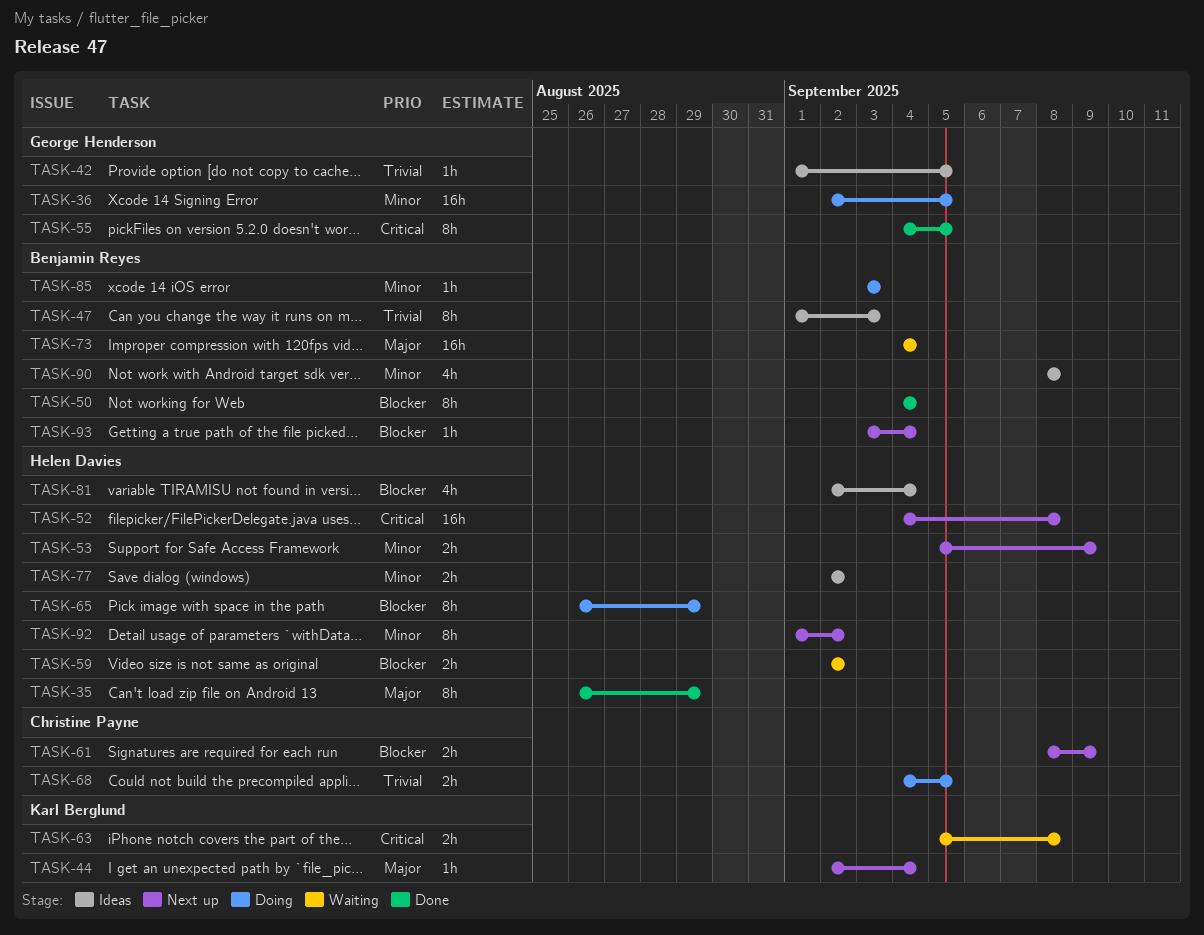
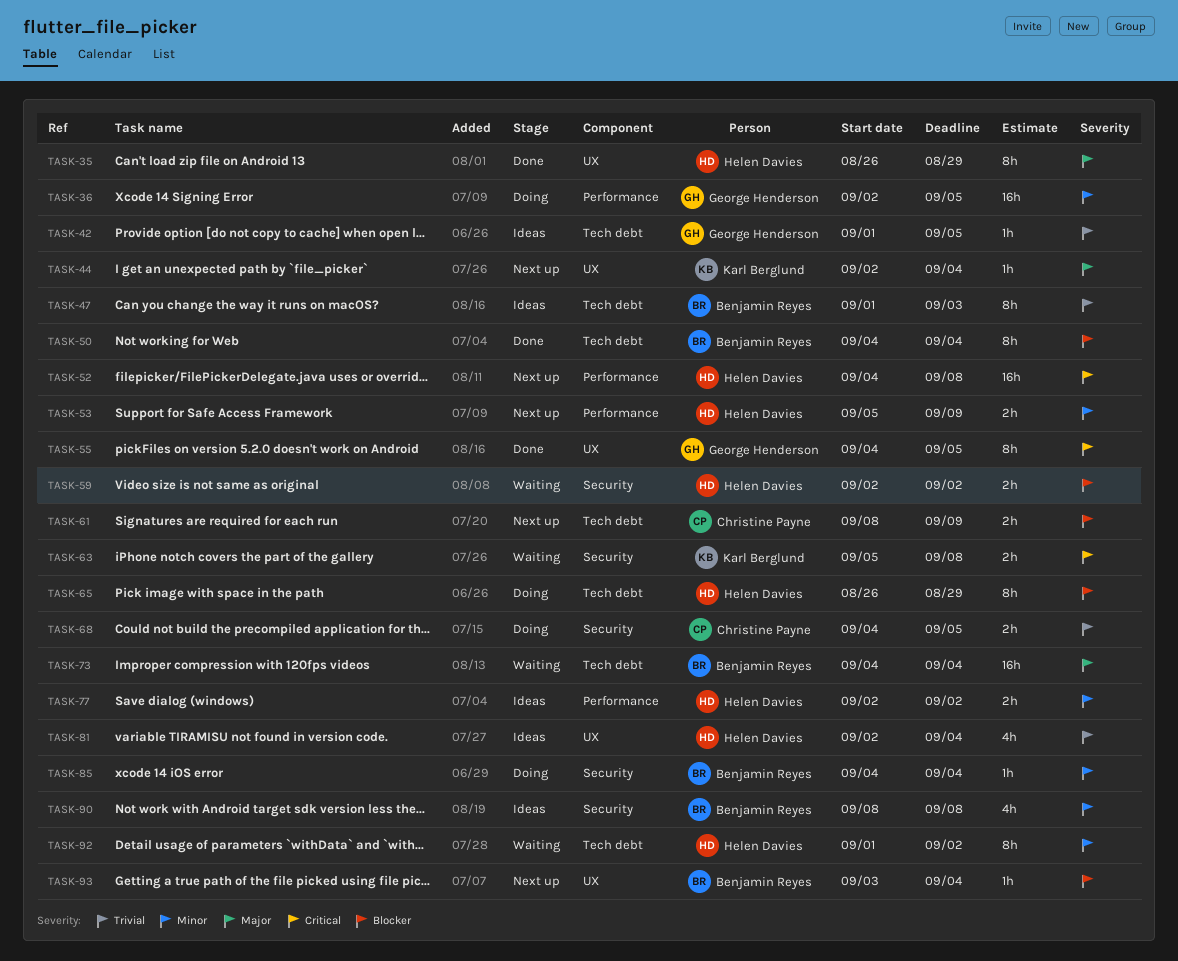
TASK-81, priority: Blocker -> Trivial
TASK-85, start: Sep 3 -> Sep 4
TASK-85, due: Sep 3 -> Sep 4
TASK-92, status: Next up -> Waiting

